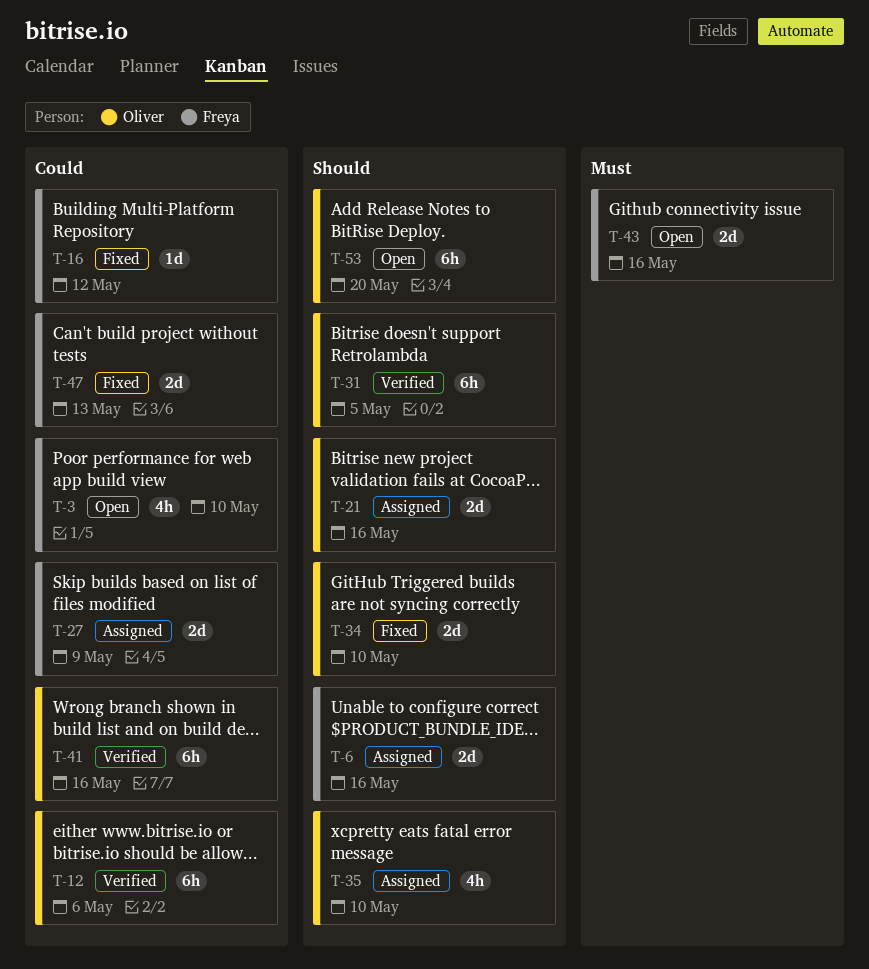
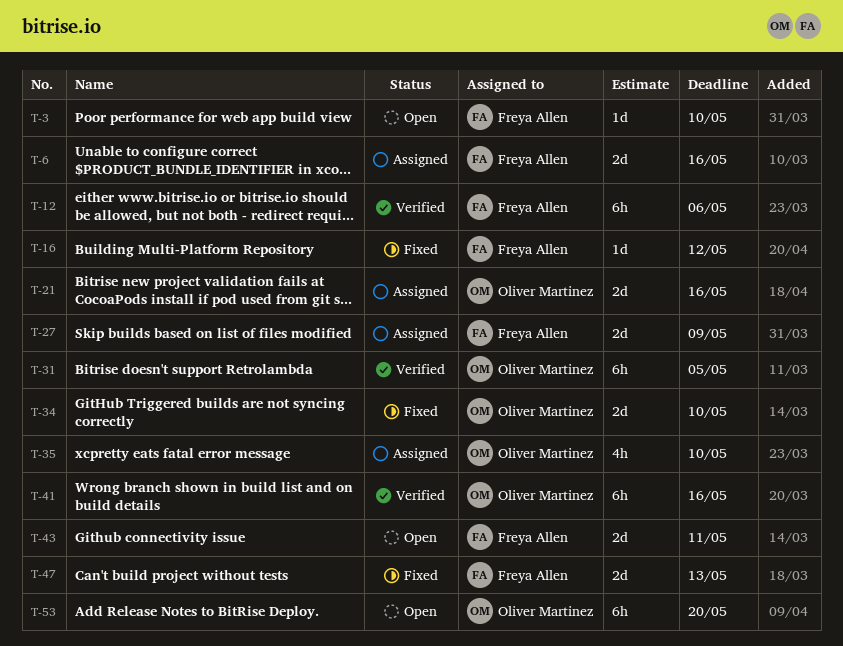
T-3, estimate: 4h -> 1d
T-12, owner: Oliver Martinez -> Freya Allen
T-43, due: May 16 -> May 11

